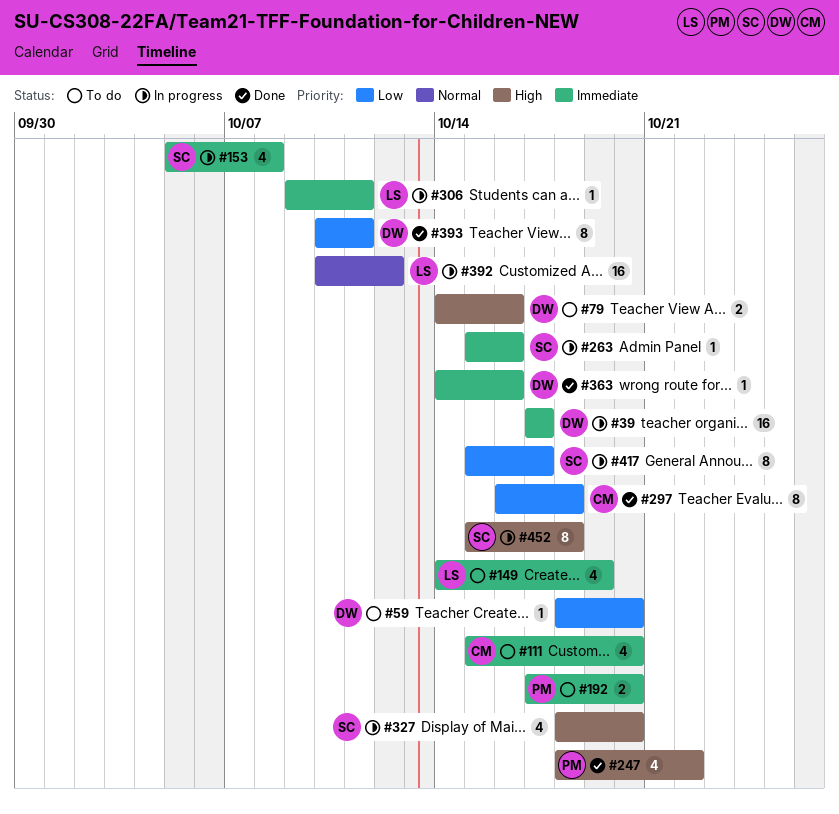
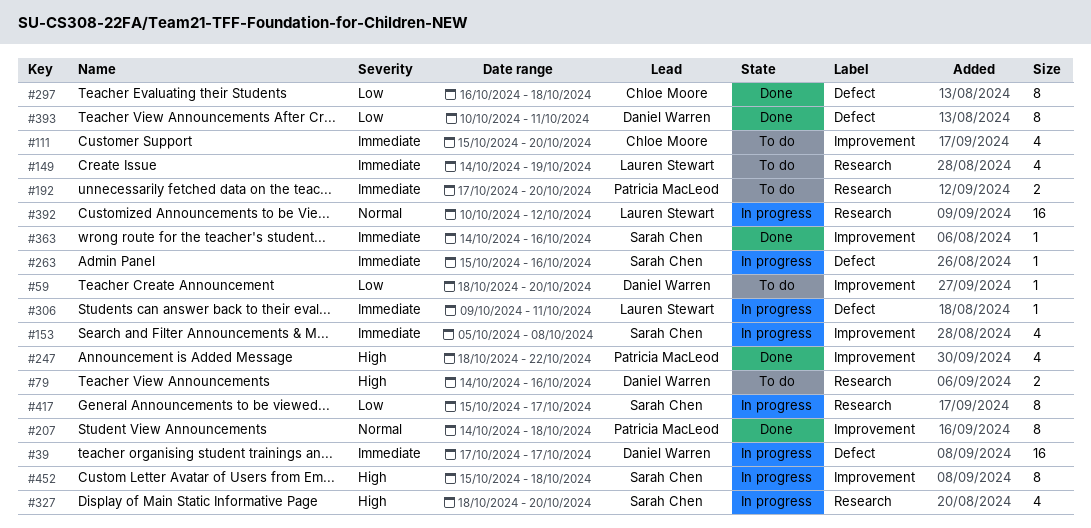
#207: none -> present
#363, owner: Daniel Warren -> Sarah Chen

